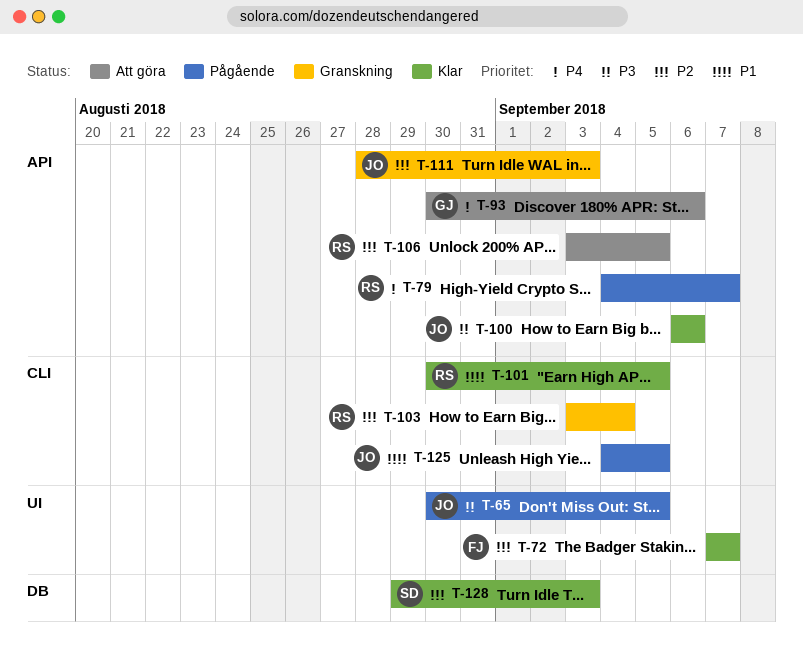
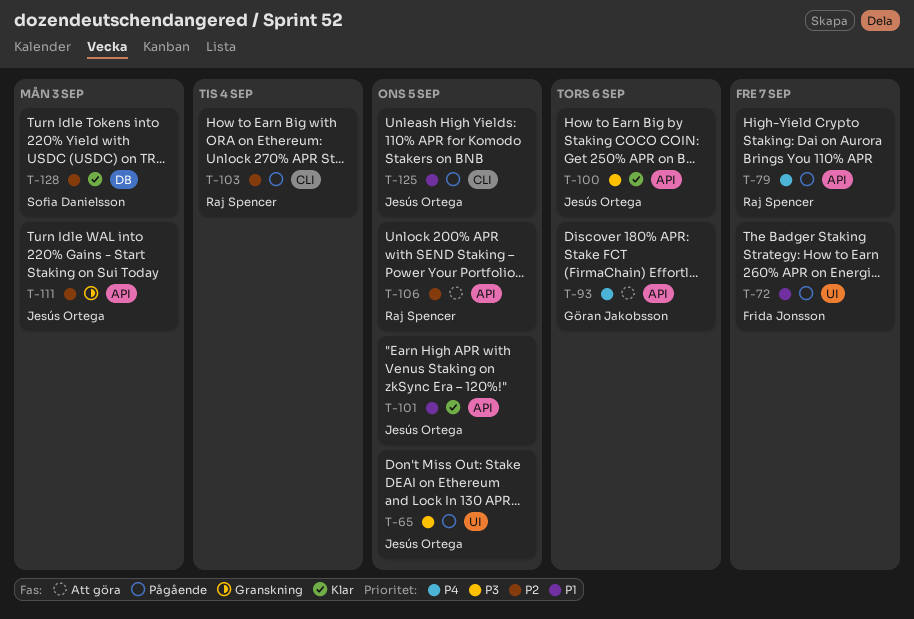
T-72, status: Klar -> Pågående
T-72, priority: P2 -> P1
T-101, owner: Raj Spencer -> Jesús Ortega
T-101, label: CLI -> API
T-103, status: Granskning -> Pågående

